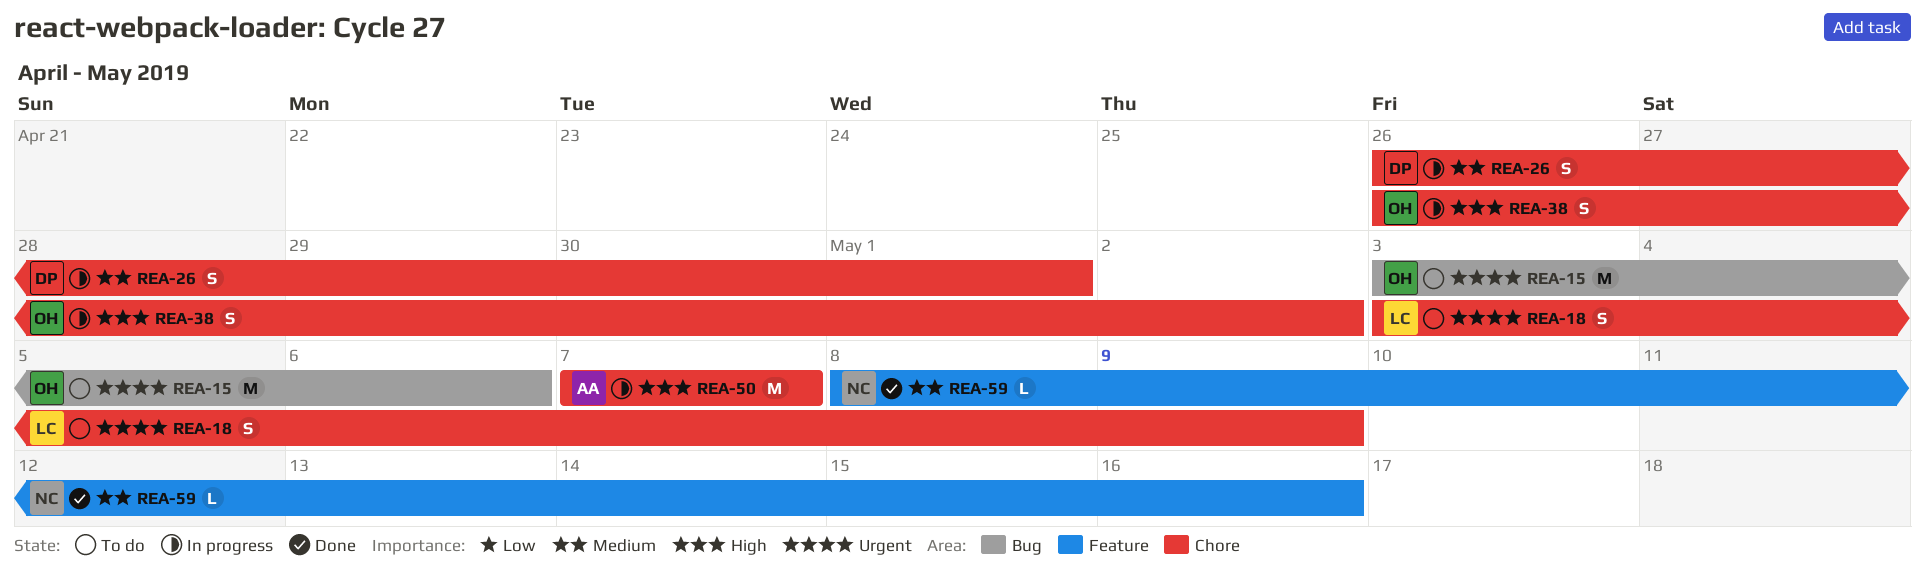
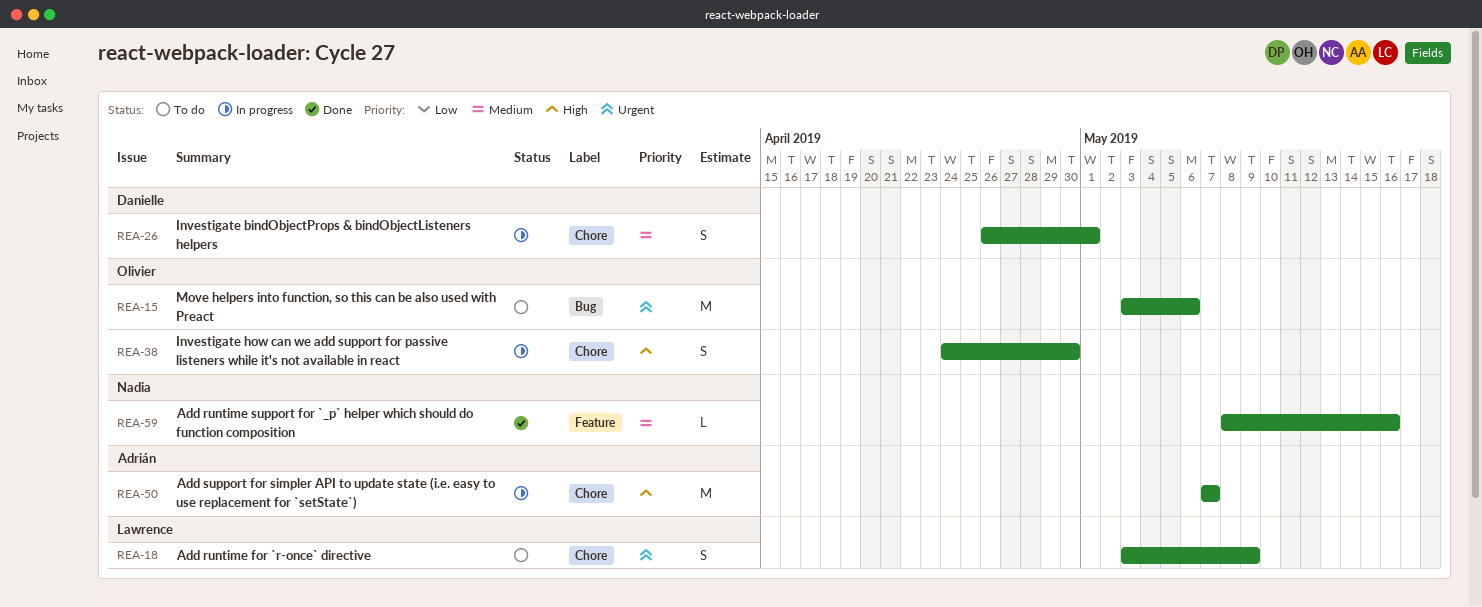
REA-38, start: Apr 26 -> Apr 24
REA-38, due: May 2 -> Apr 30

